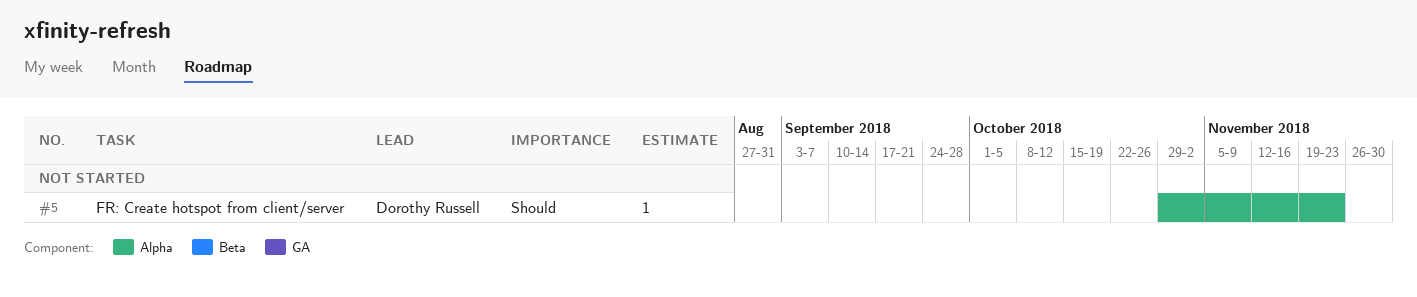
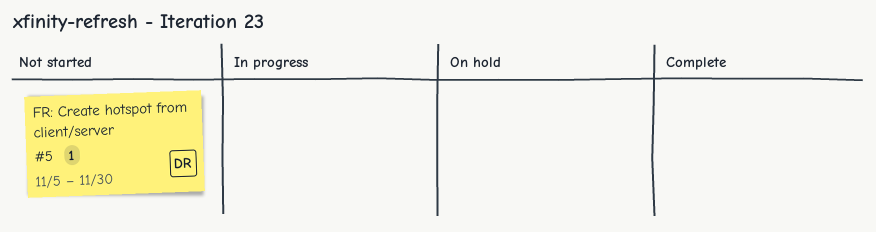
#5, start: Oct 29 -> Nov 5
#5, due: Nov 23 -> Nov 30

